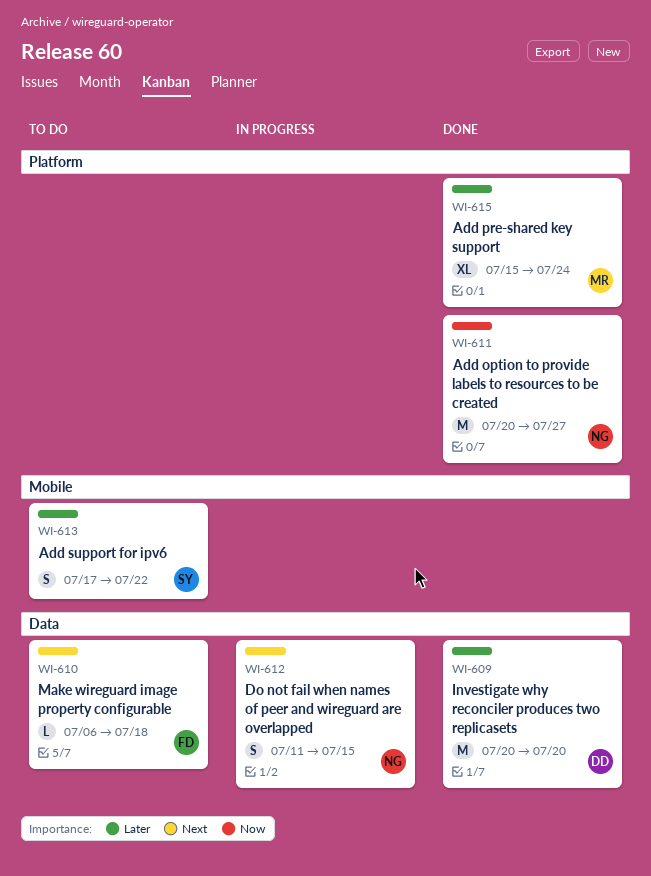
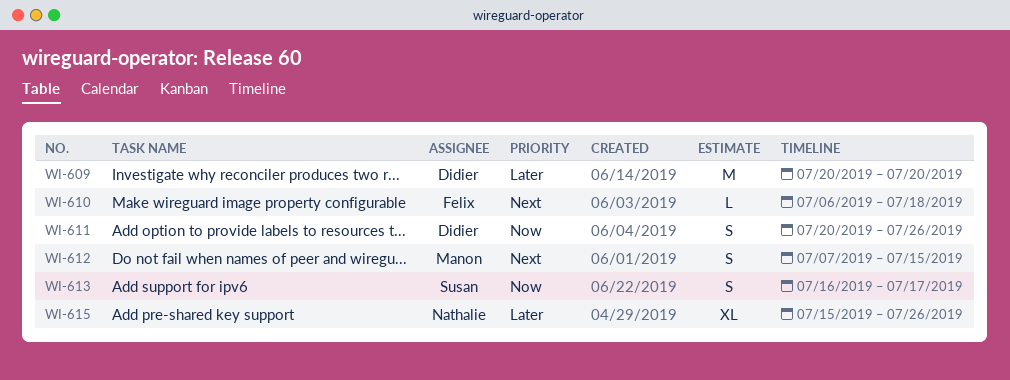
WI-611, owner: Nathalie -> Didier
WI-611, estimate: M -> S
WI-611, due: Jul 27 -> Jul 26
WI-612, owner: Nathalie -> Manon
WI-612, start: Jul 11 -> Jul 7
WI-613, priority: Later -> Now
WI-613, start: Jul 17 -> Jul 16
WI-613, due: Jul 22 -> Jul 17
WI-615, owner: Manon -> Nathalie
WI-615, due: Jul 24 -> Jul 26

